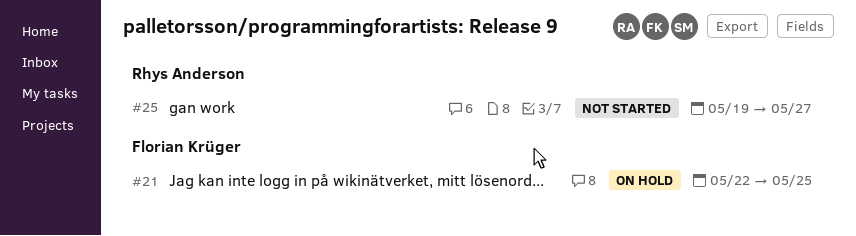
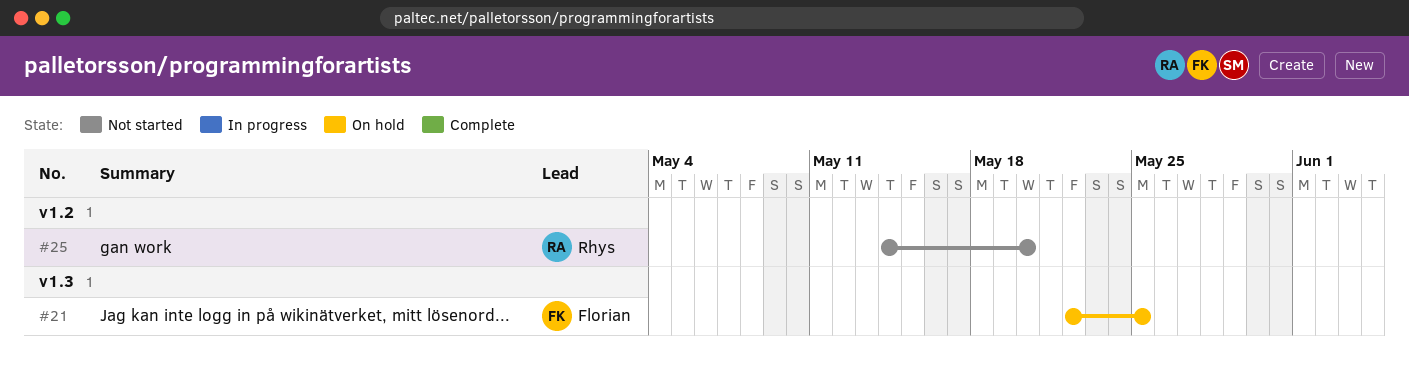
#25, start: May 19 -> May 14
#25, due: May 27 -> May 20

